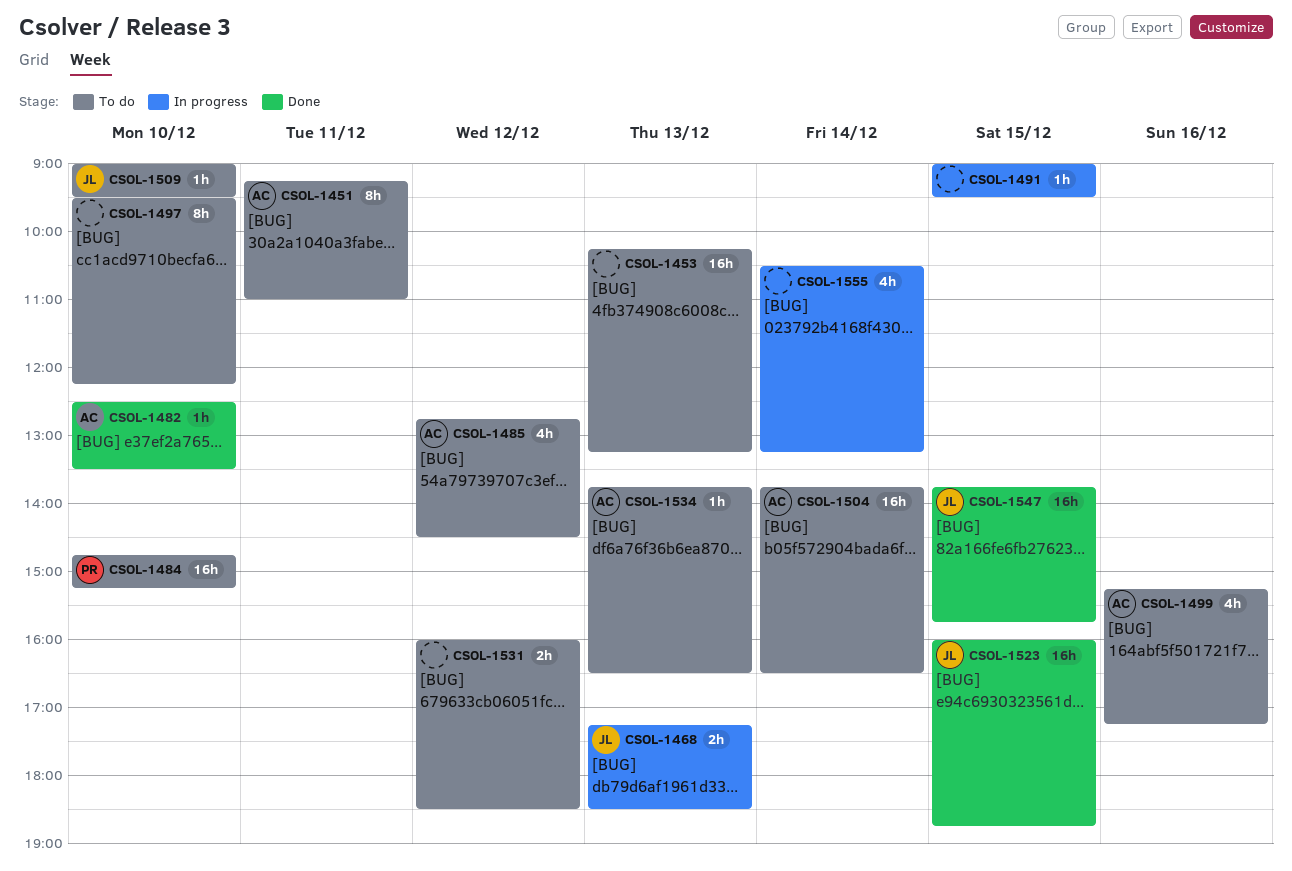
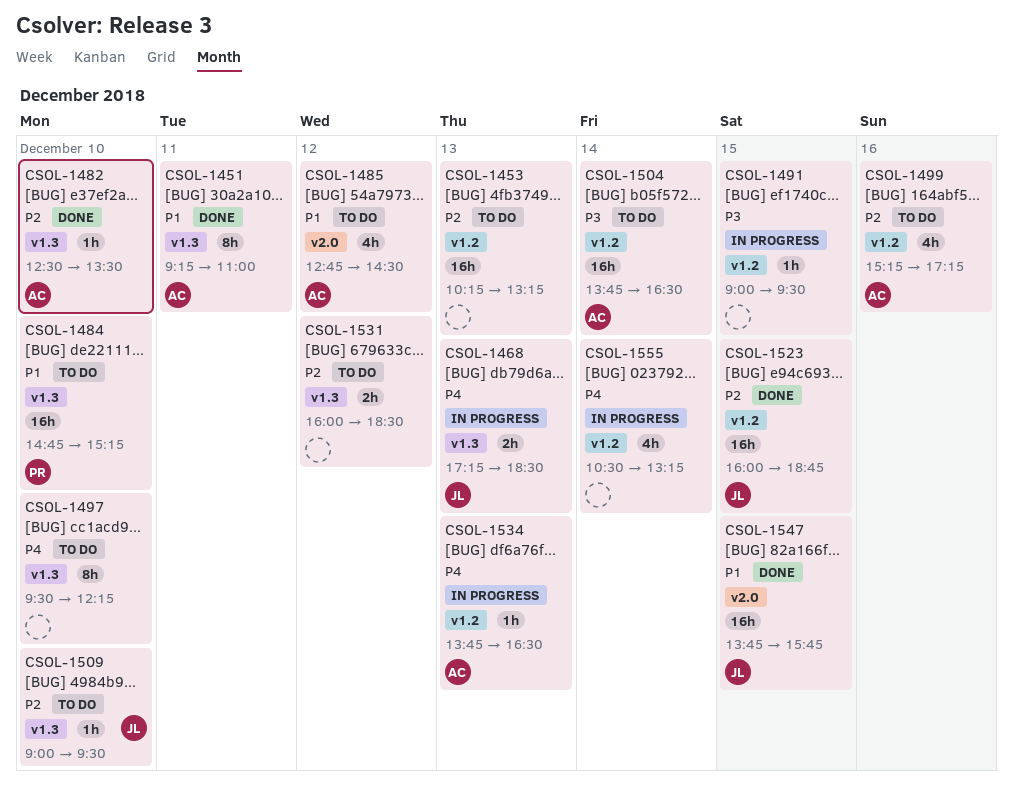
CSOL-1451, status: To do -> Done
CSOL-1534, status: To do -> In progress

